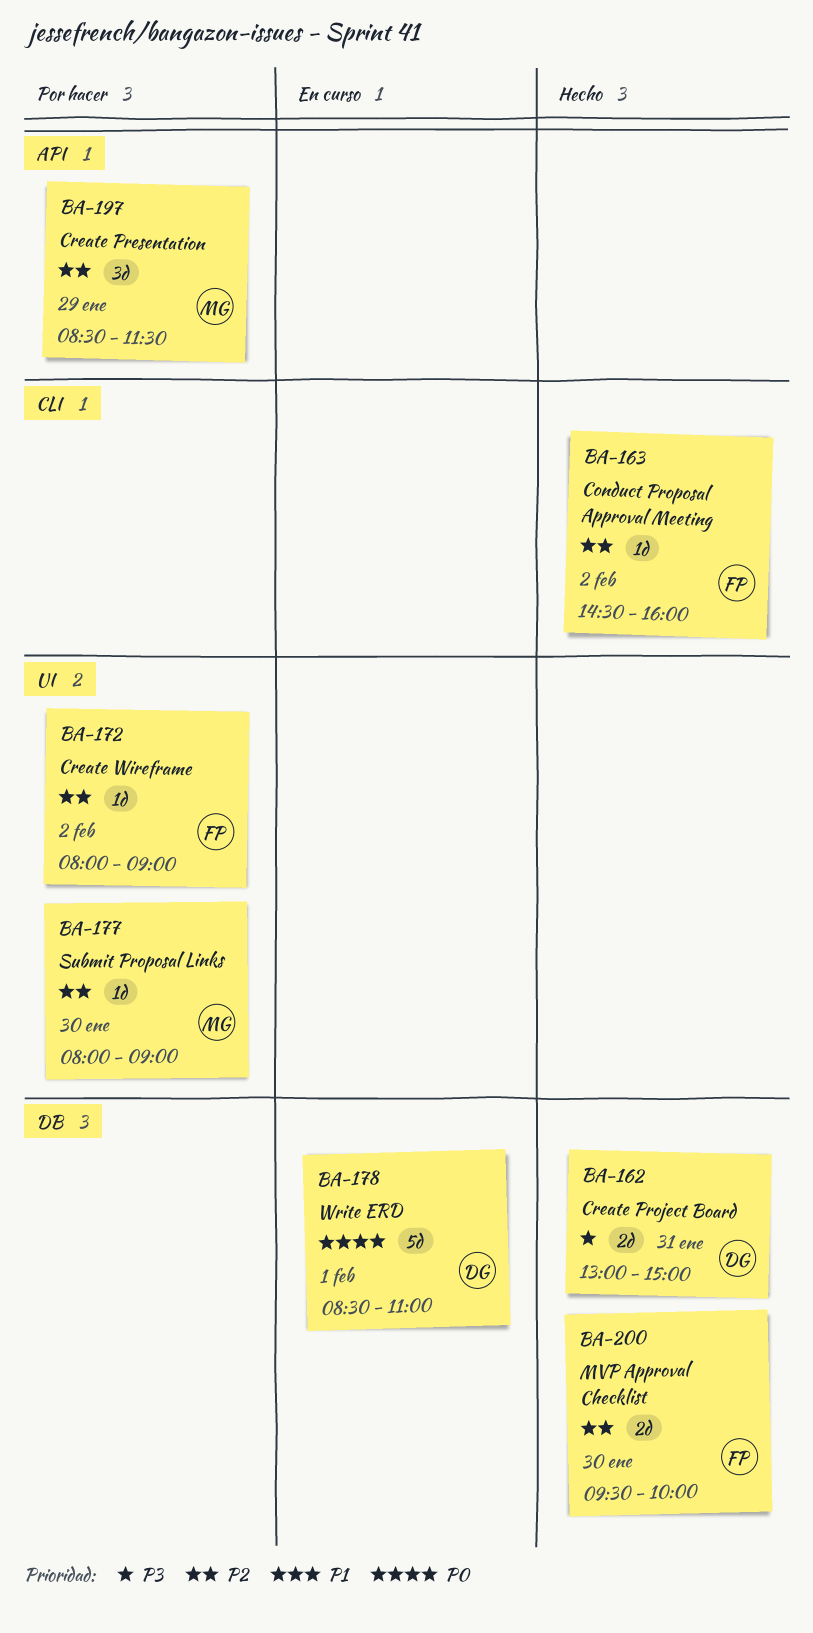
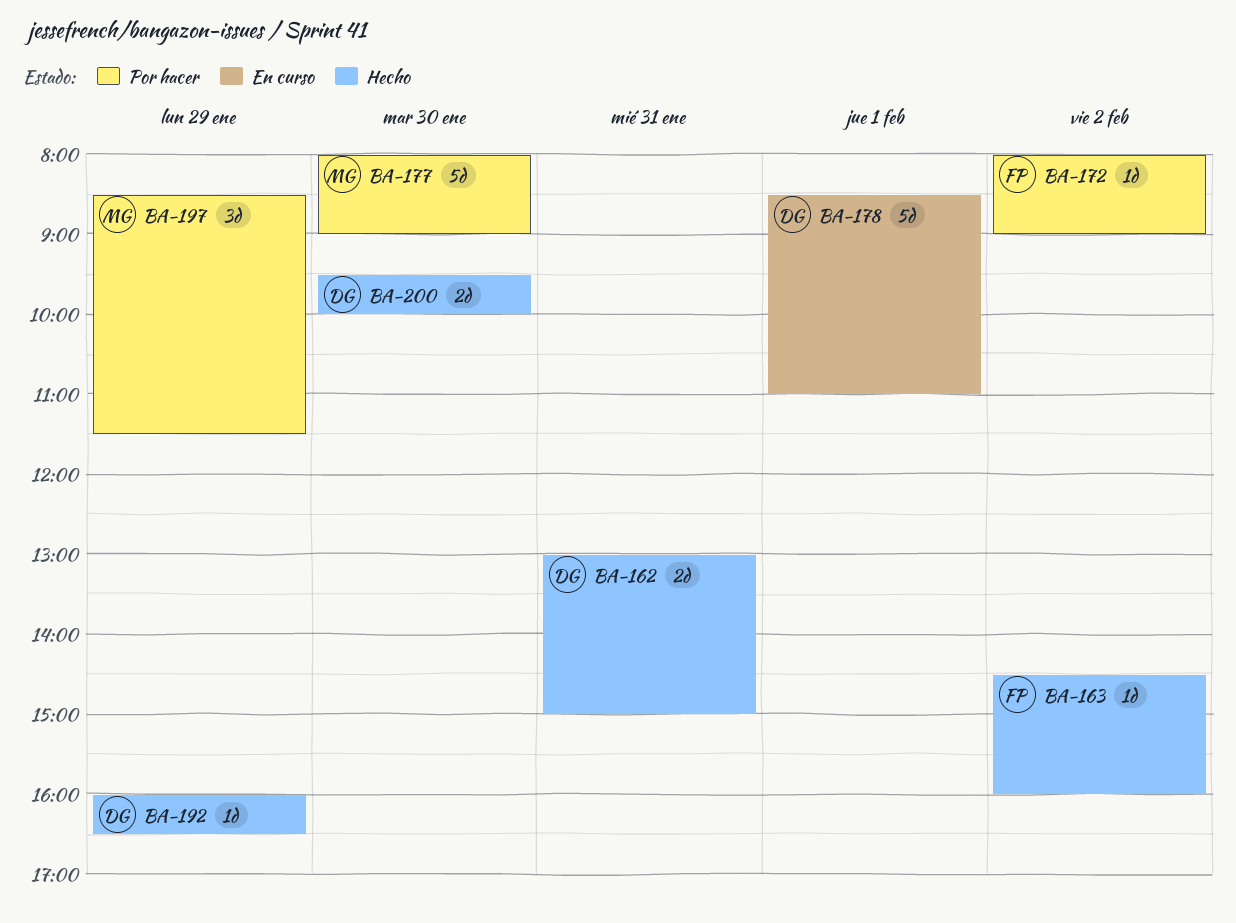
BA-177, estimate: 1d -> 5d
BA-192: none -> present
BA-200, owner: FP -> DG

